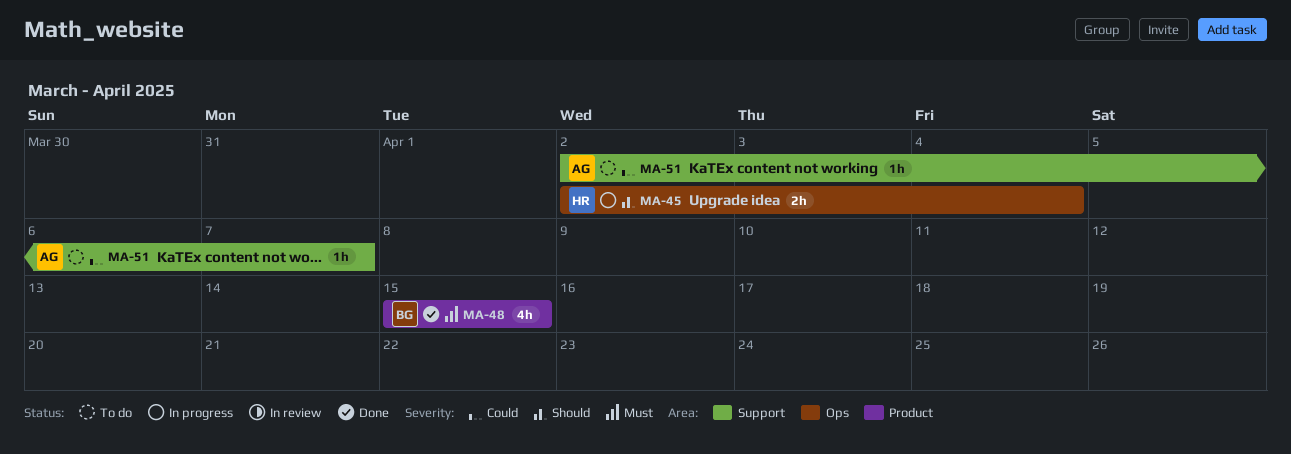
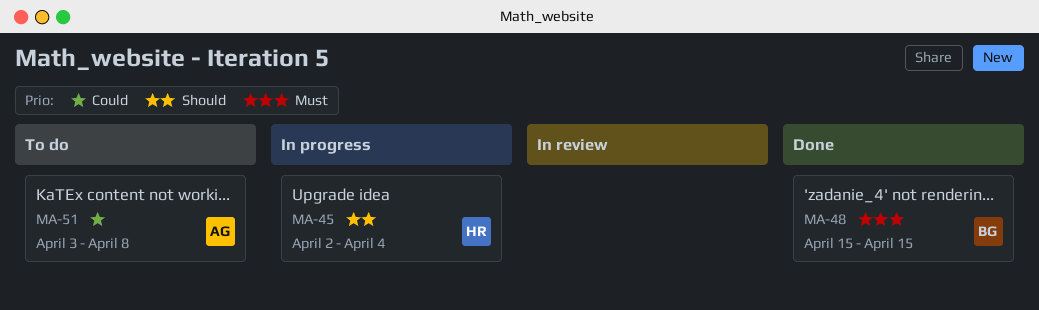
MA-51, start: Apr 2 -> Apr 3
MA-51, due: Apr 7 -> Apr 8

